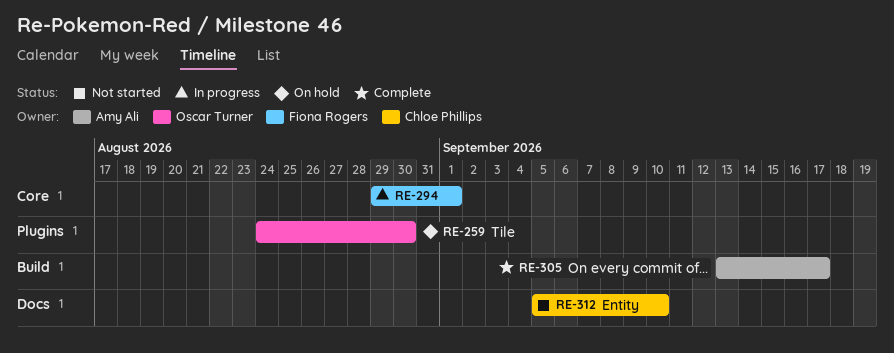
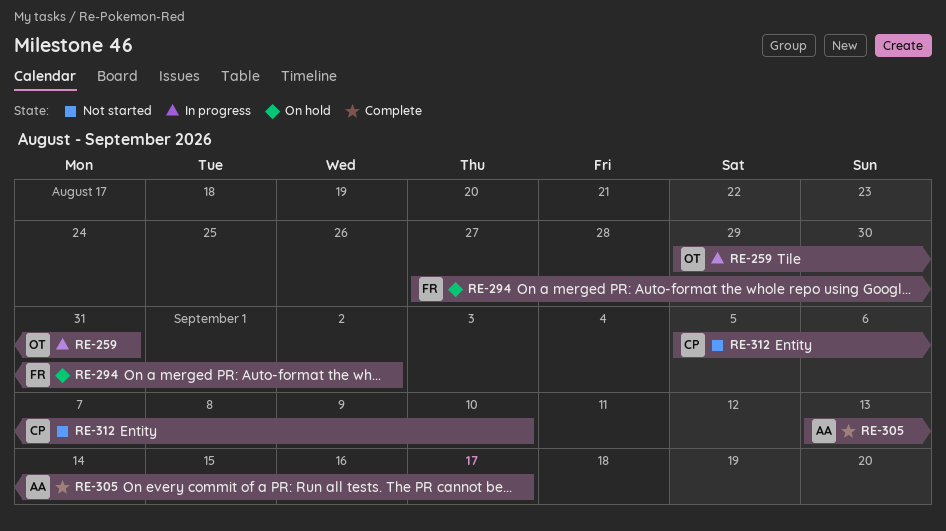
RE-259, status: On hold -> In progress
RE-259, start: Aug 24 -> Aug 29
RE-259, due: Aug 30 -> Aug 31
RE-294, status: In progress -> On hold
RE-294, start: Aug 29 -> Aug 27
RE-294, due: Sep 1 -> Sep 2

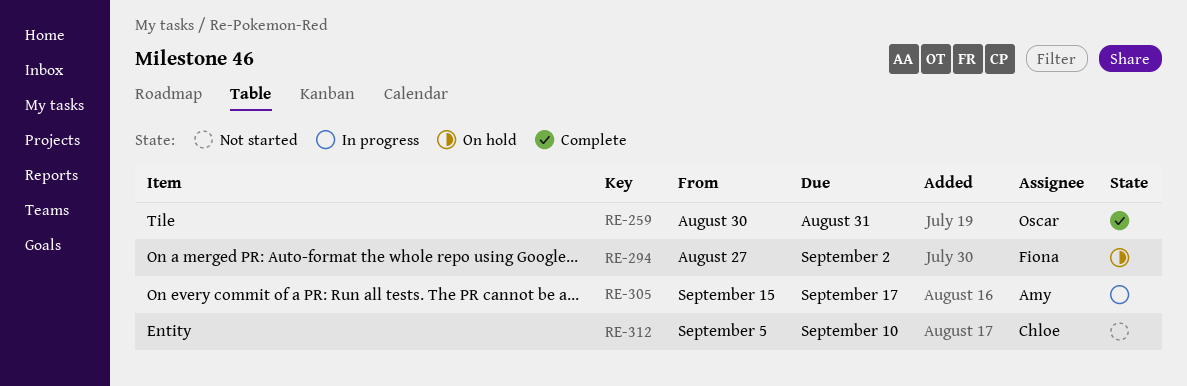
RE-259, status: In progress -> Complete
RE-259, start: Aug 29 -> Aug 30
RE-305, status: Complete -> In progress
RE-305, start: Sep 13 -> Sep 15

